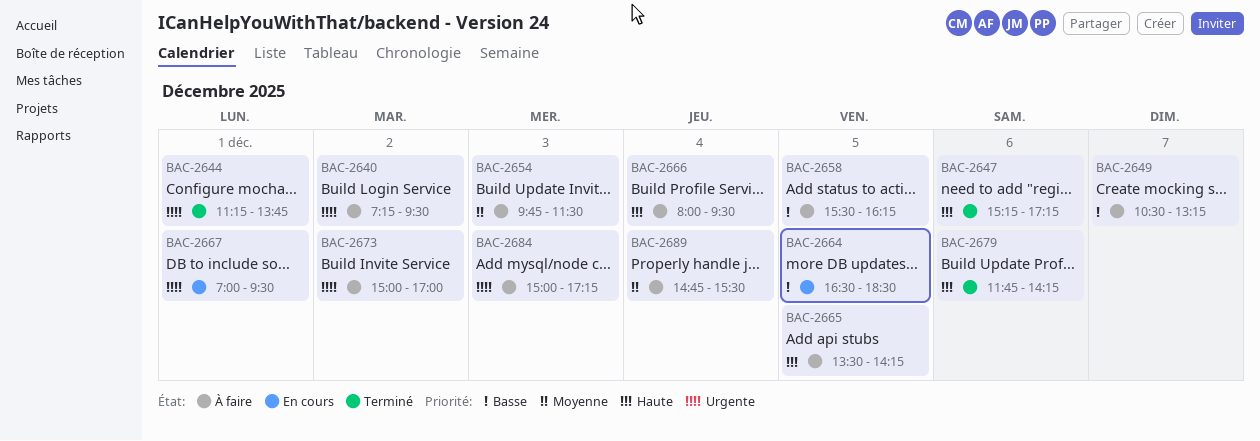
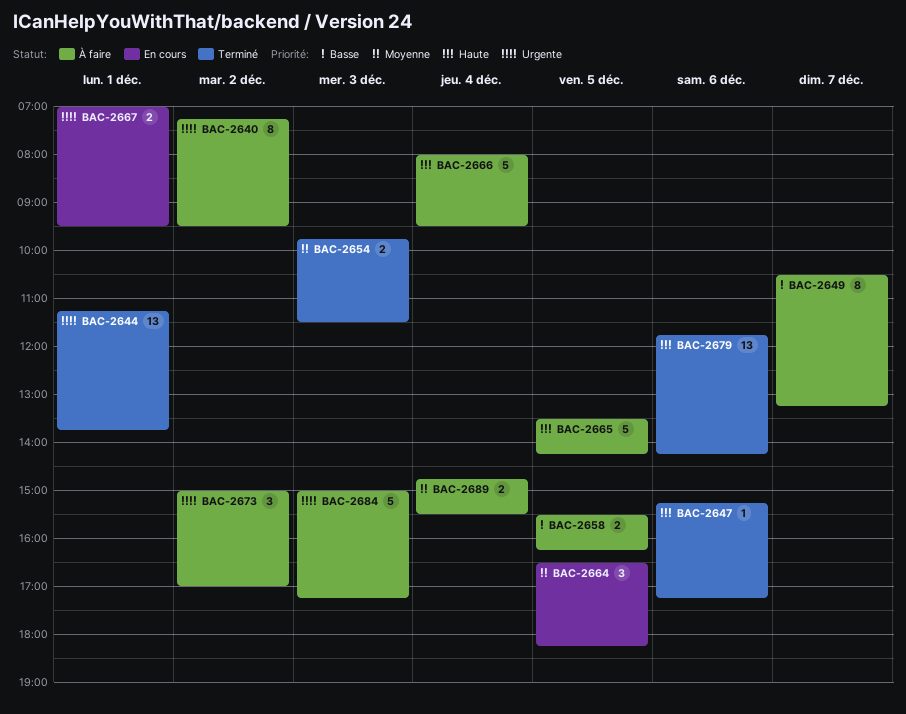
BAC-2654, status: À faire -> Terminé
BAC-2664, priority: Basse -> Moyenne
BAC-2664, ends: 18:30 -> 18:15

